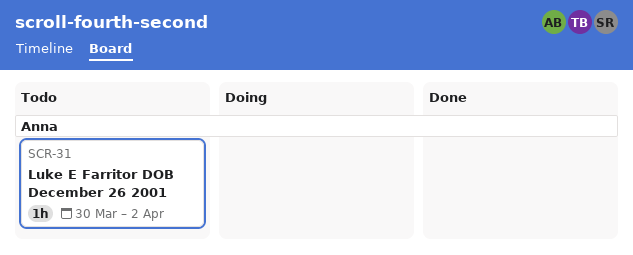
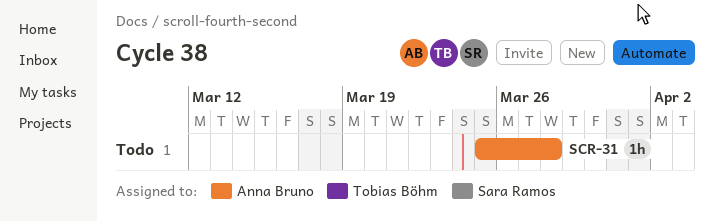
SCR-31, start: Mar 30 -> Mar 25
SCR-31, due: Apr 2 -> Mar 28

